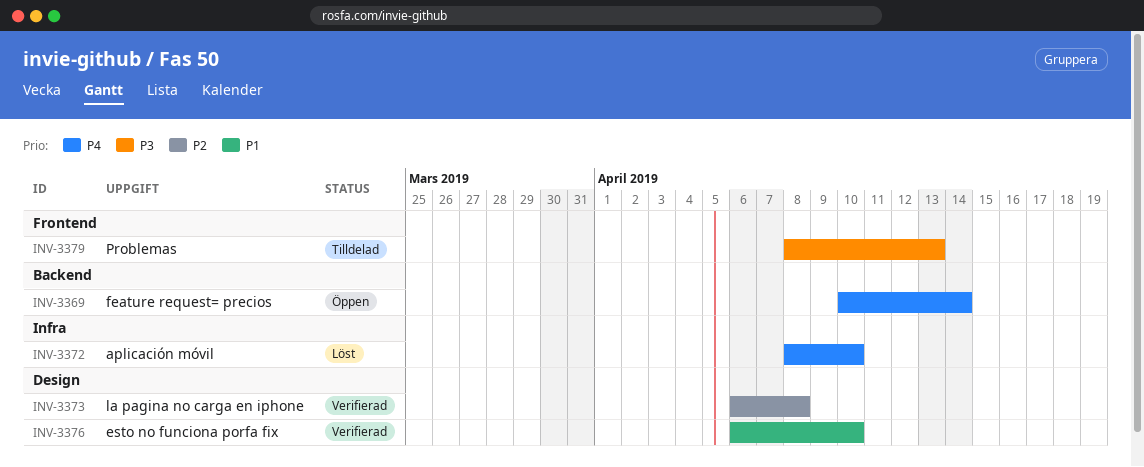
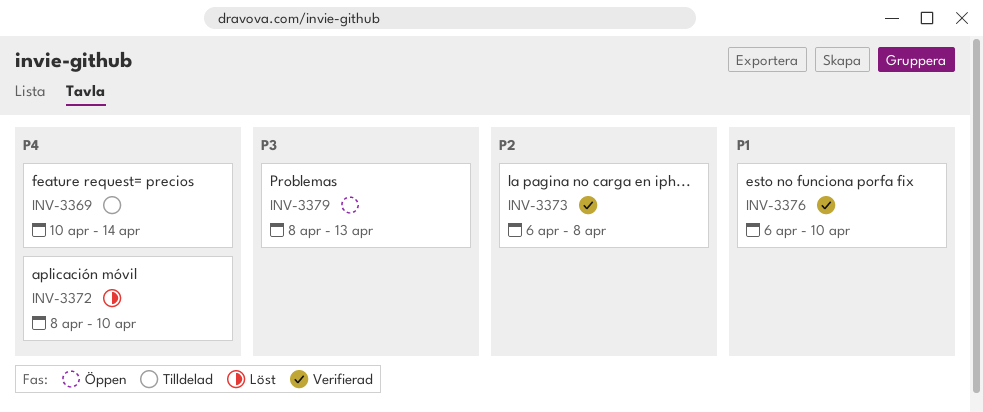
INV-3369, status: Öppen -> Tilldelad
INV-3379, status: Tilldelad -> Öppen

